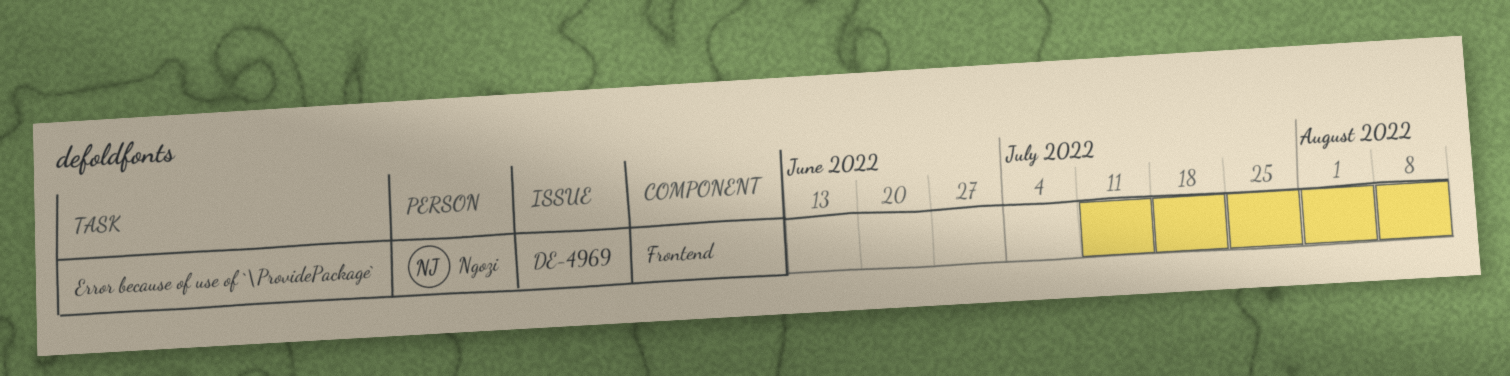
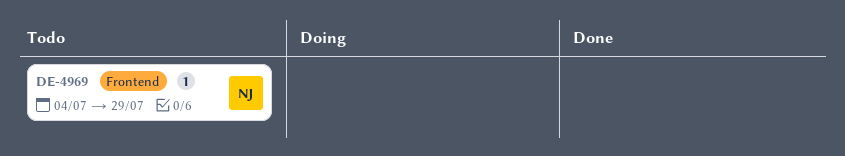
DE-4969, start: Jul 11 -> Jul 4
DE-4969, due: Aug 12 -> Jul 29

